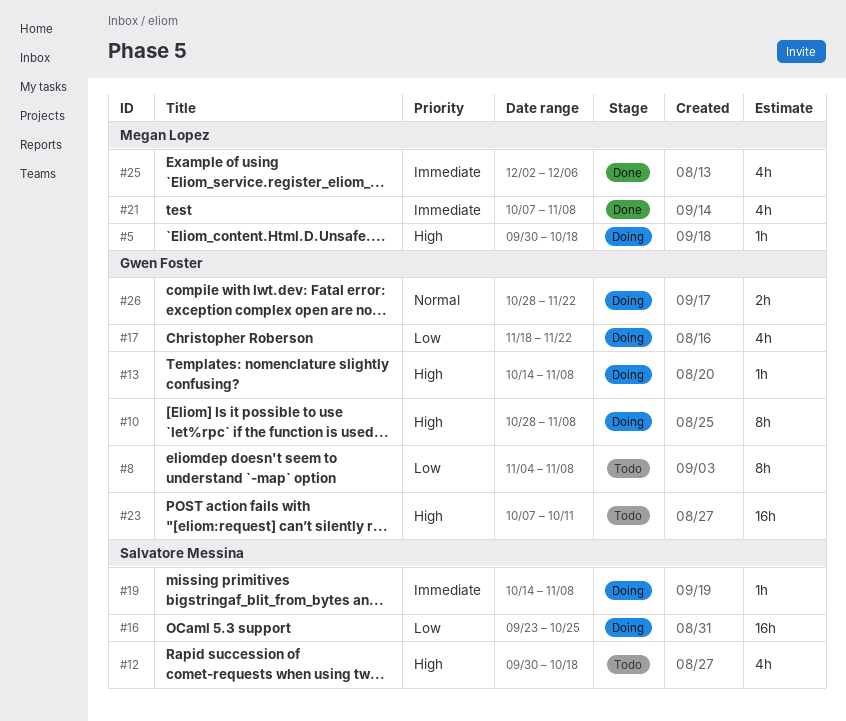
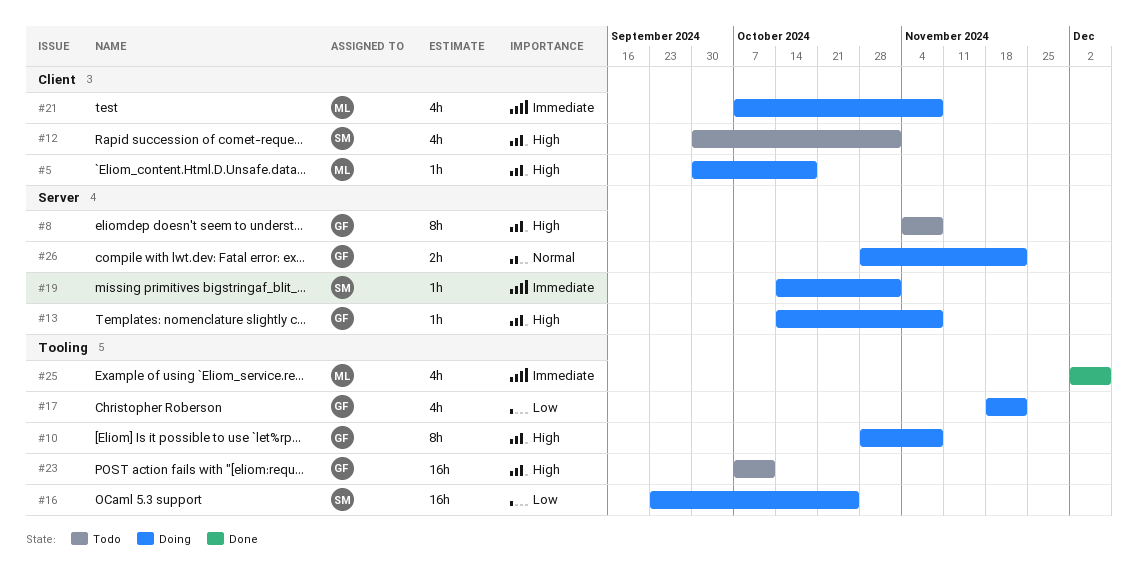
#8, priority: Low -> High
#12, due: Oct 18 -> Nov 1
#19, due: Nov 8 -> Nov 1
#21, status: Done -> Doing

